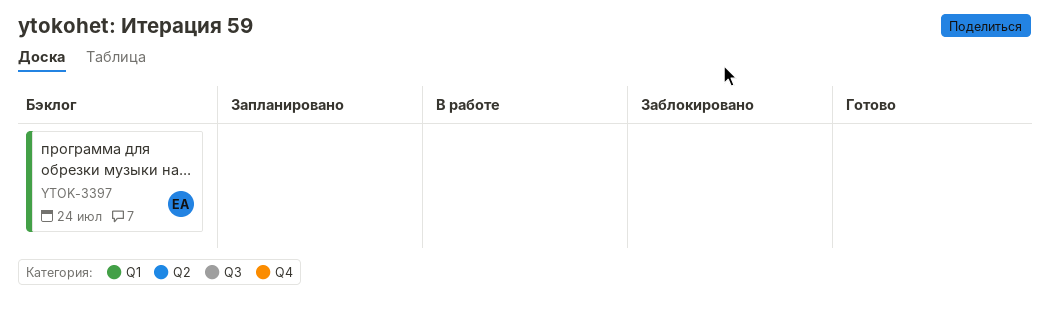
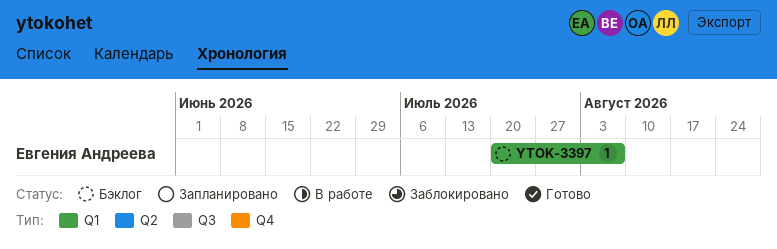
YTOK-3397, due: Jul 24 -> Aug 7

